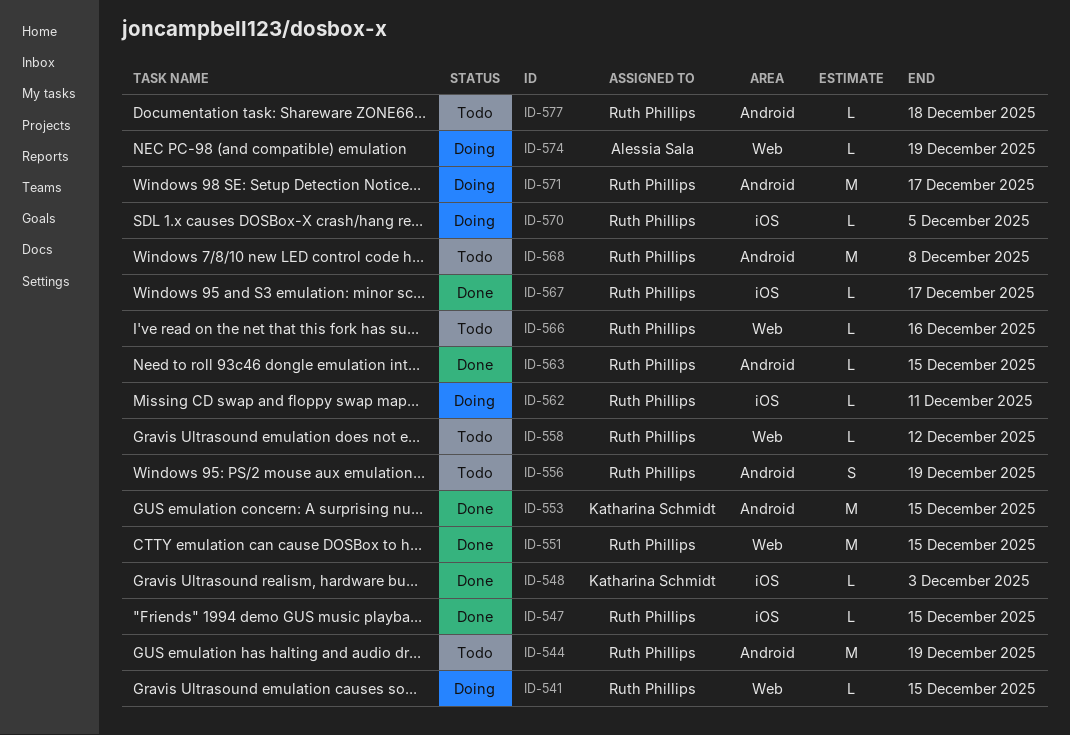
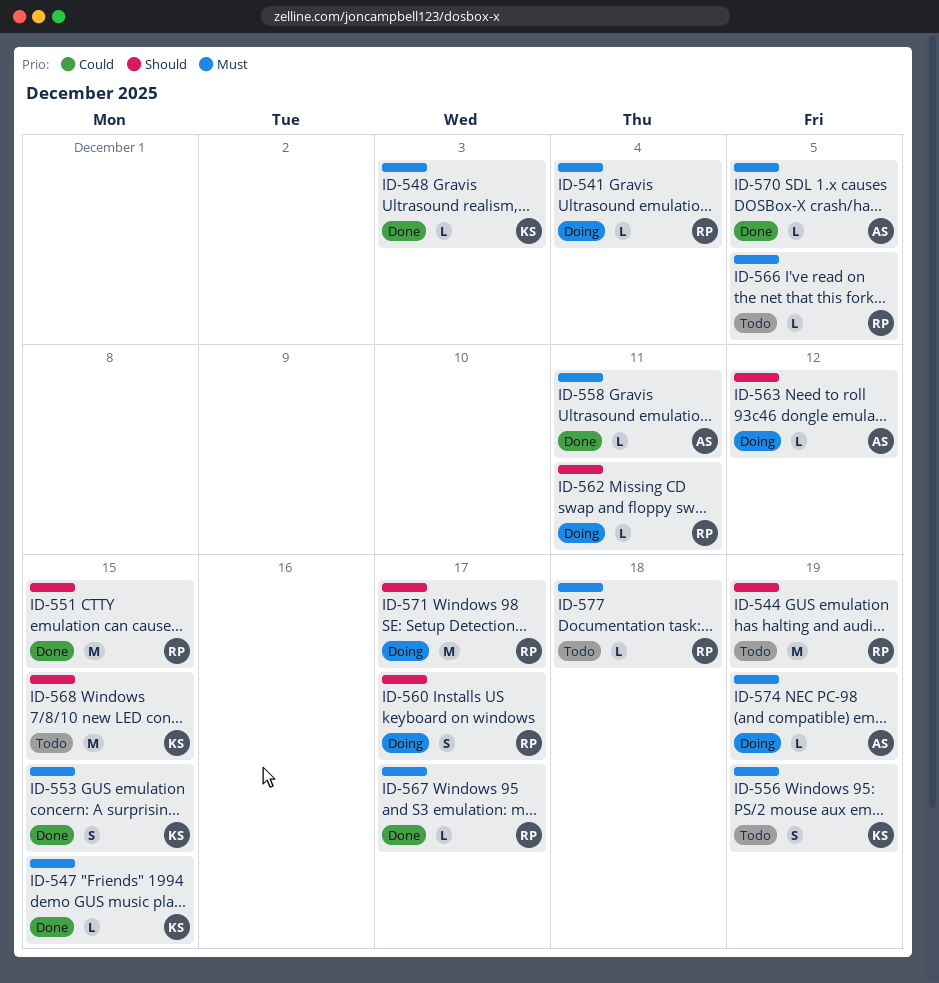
ID-541, due: Dec 15 -> Dec 4
ID-547, owner: Ruth Phillips -> Katharina Schmidt
ID-553, estimate: M -> S
ID-556, owner: Ruth Phillips -> Katharina Schmidt
ID-558, status: Todo -> Done
ID-558, owner: Ruth Phillips -> Alessia Sala
ID-558, due: Dec 12 -> Dec 11
ID-560: none -> present
ID-563, status: Done -> Doing
ID-563, owner: Ruth Phillips -> Alessia Sala
ID-563, due: Dec 15 -> Dec 12
ID-566, due: Dec 16 -> Dec 5
ID-568, owner: Ruth Phillips -> Katharina Schmidt
ID-568, due: Dec 8 -> Dec 15
ID-570, status: Doing -> Done
ID-570, owner: Ruth Phillips -> Alessia Sala

